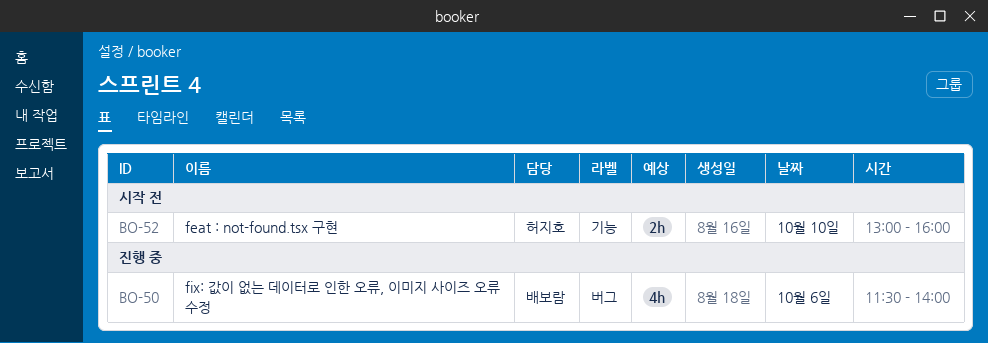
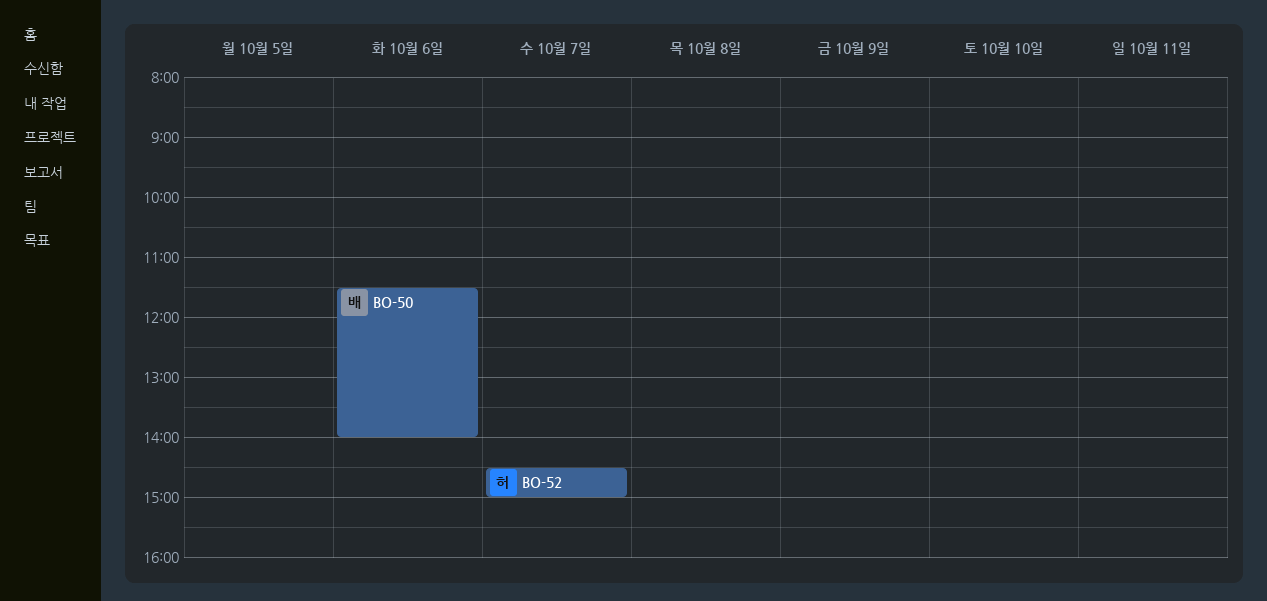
BO-52, day: Oct 10 -> Oct 7
BO-52, begins: 13:00 -> 14:30
BO-52, ends: 16:00 -> 15:00

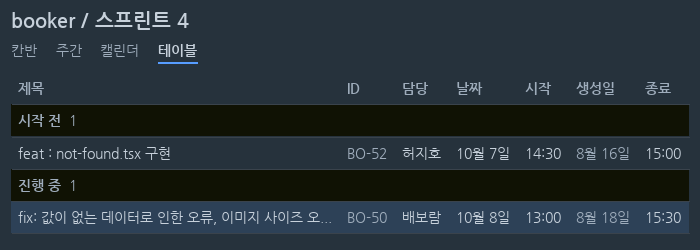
BO-50, day: Oct 6 -> Oct 8
BO-50, begins: 11:30 -> 13:00
BO-50, ends: 14:00 -> 15:30

